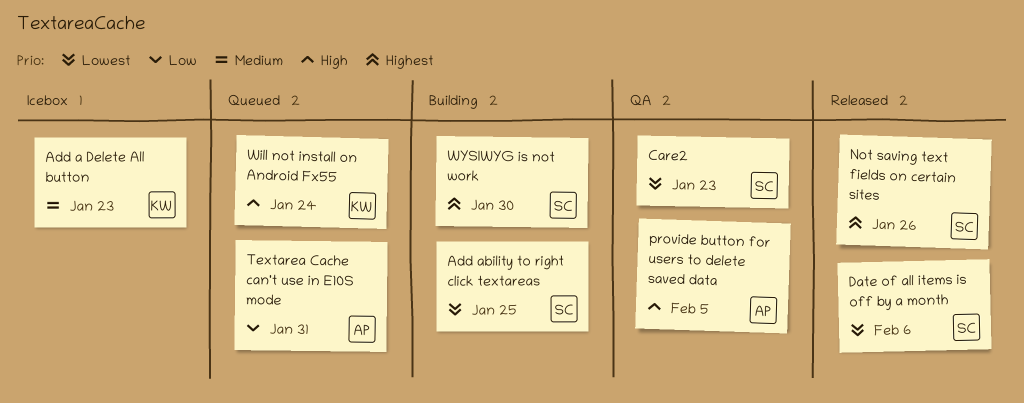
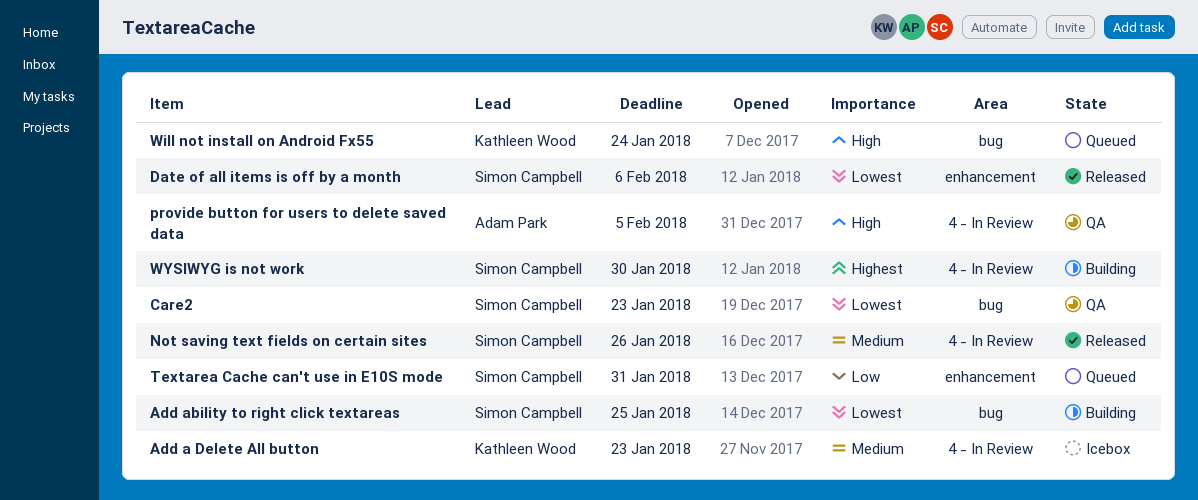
Not saving text fields on certain sites, priority: Highest -> Medium
Textarea Cache can't use in E10S mode, owner: Adam Park -> Simon Campbell

